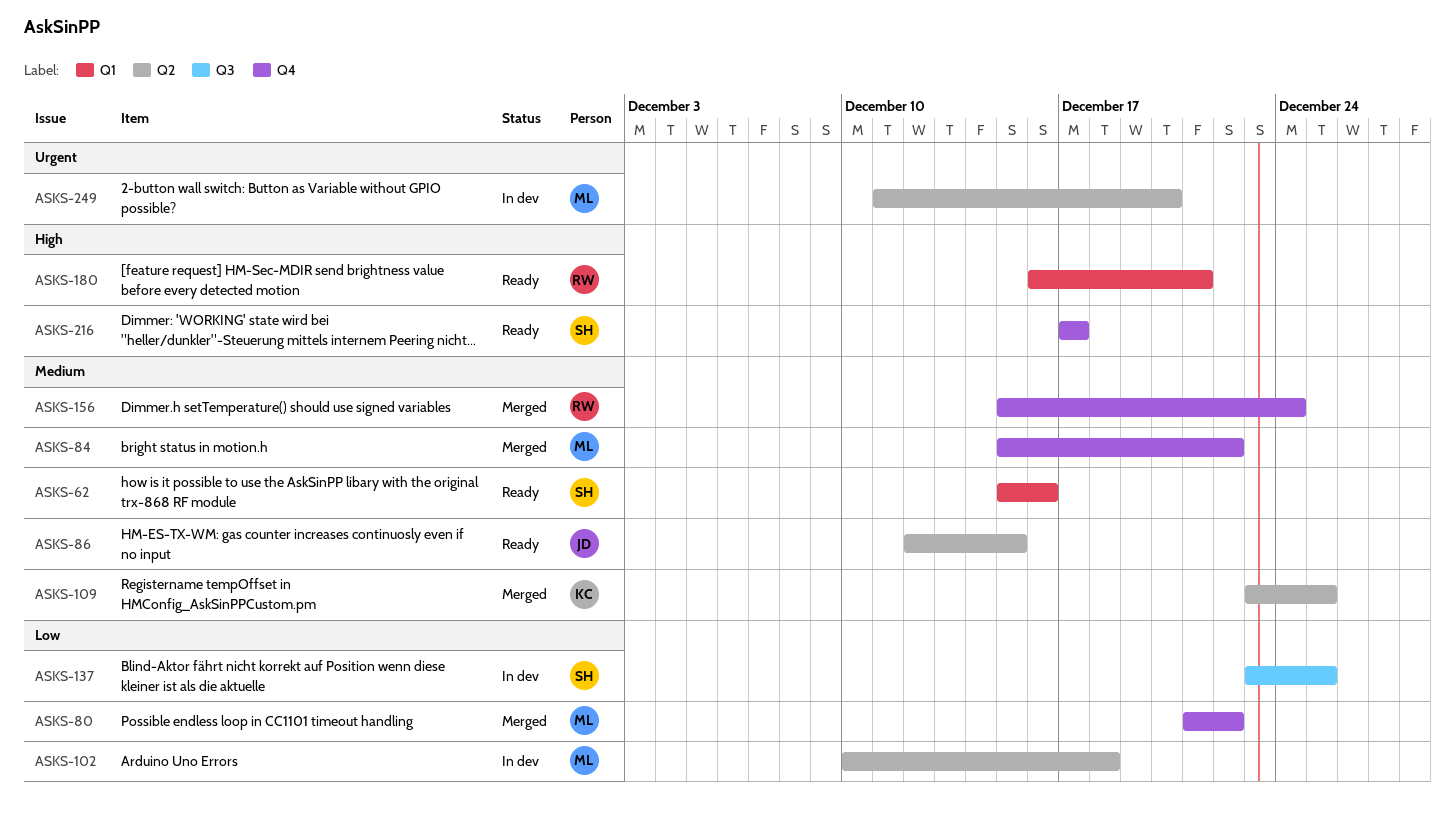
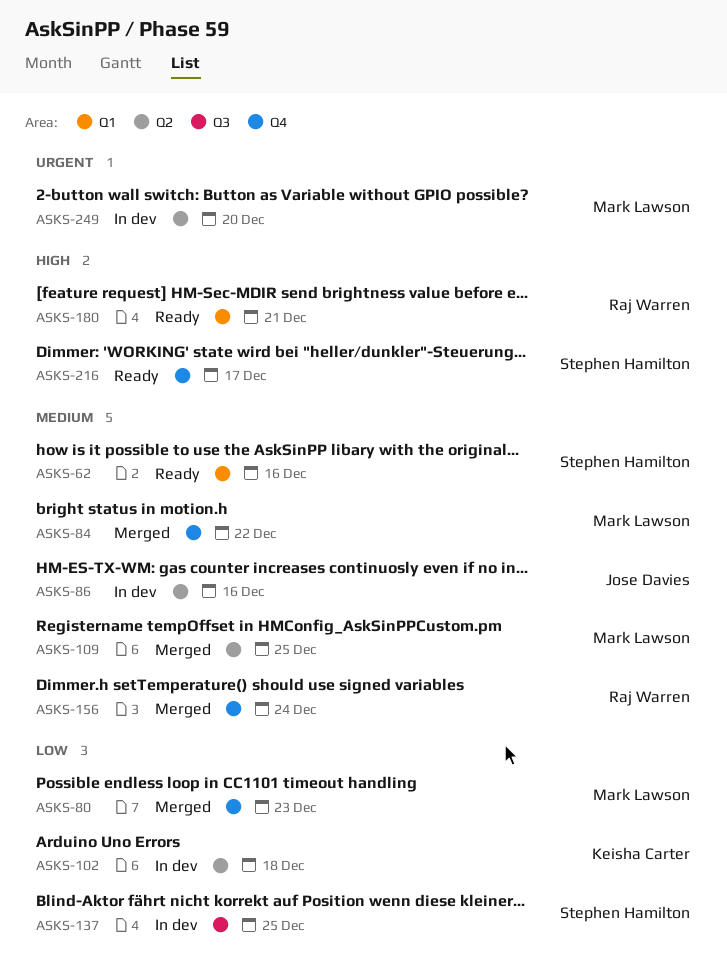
ASKS-80, due: Dec 22 -> Dec 23
ASKS-86, status: Ready -> In dev
ASKS-86, due: Dec 15 -> Dec 16
ASKS-102, owner: Mark Lawson -> Keisha Carter
ASKS-109, owner: Keisha Carter -> Mark Lawson

